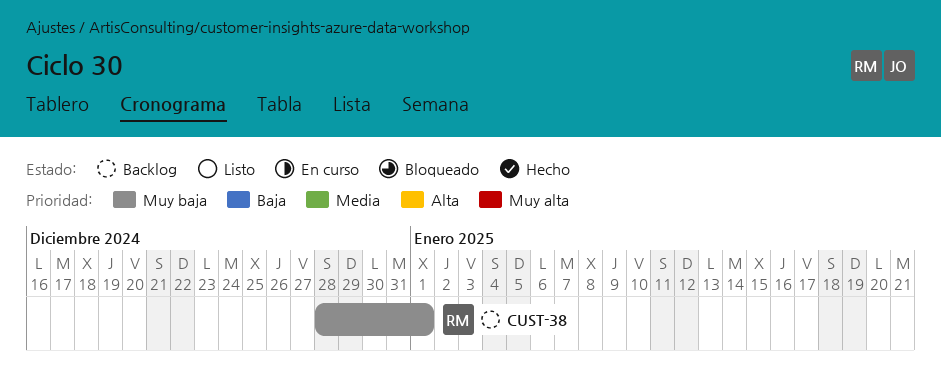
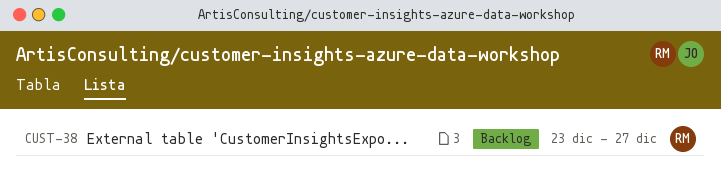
CUST-38, start: Dec 28 -> Dec 23
CUST-38, due: Jan 1 -> Dec 27

